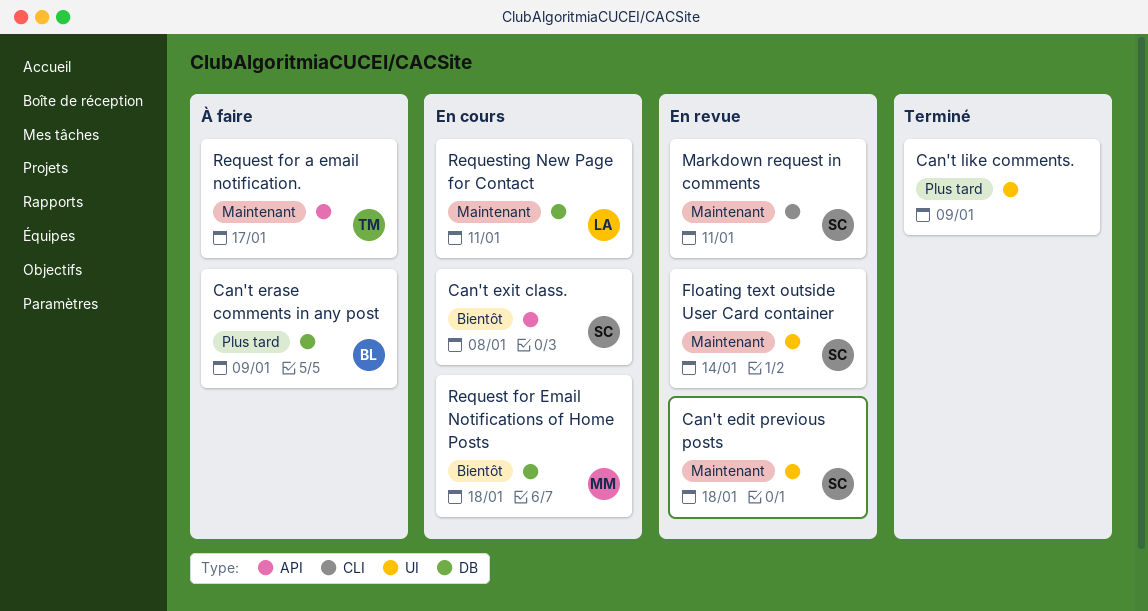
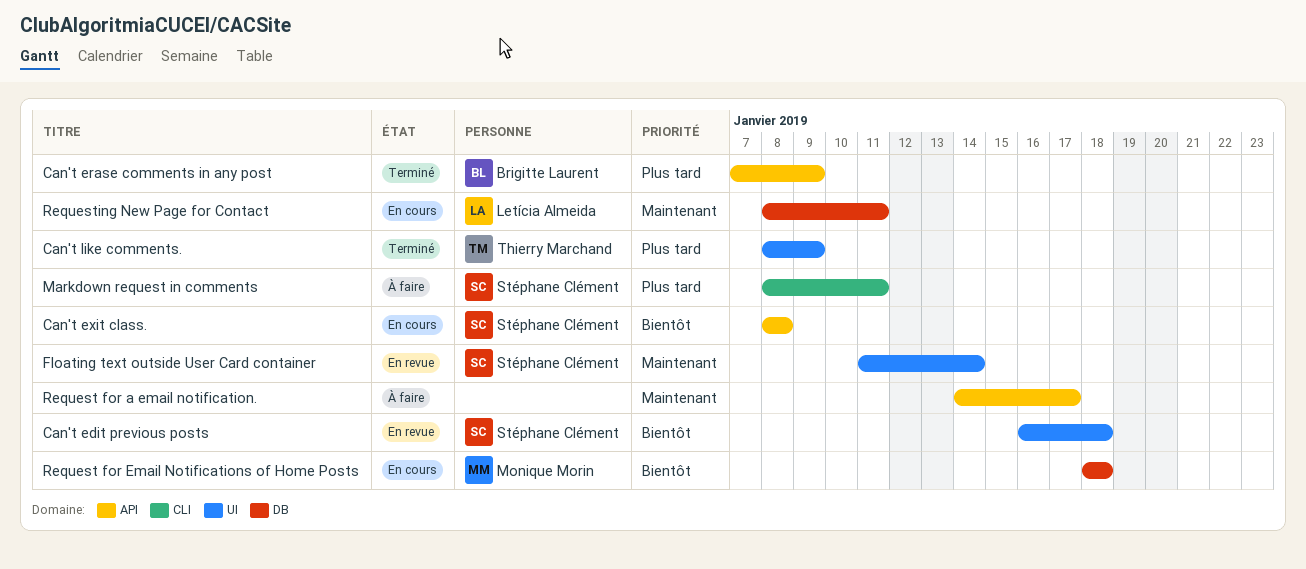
Can't edit previous posts, priority: Maintenant -> Bientôt
Can't erase comments in any post, status: À faire -> Terminé
Can't erase comments in any post, label: DB -> API
Can't like comments., owner: none -> Thierry Marchand
Markdown request in comments, status: En revue -> À faire
Markdown request in comments, priority: Maintenant -> Plus tard
Request for a email notification., owner: Thierry Marchand -> none

